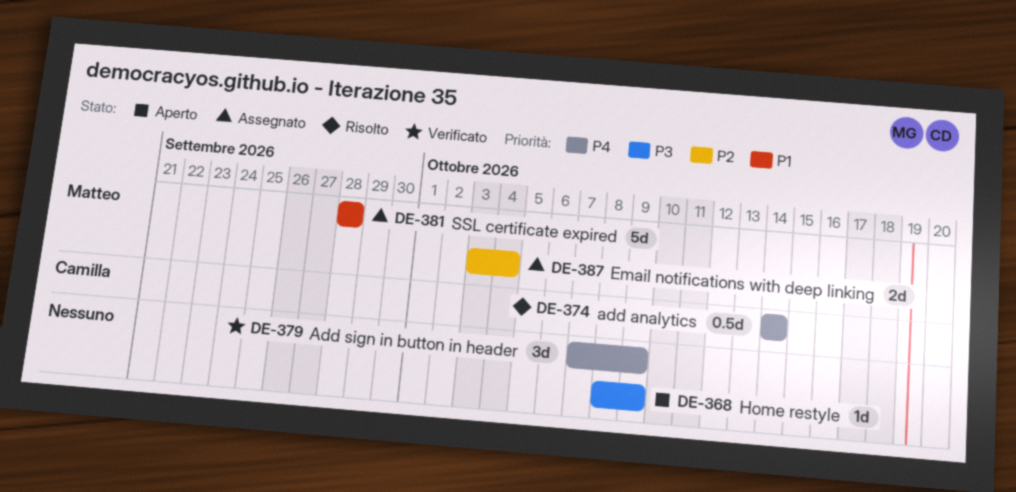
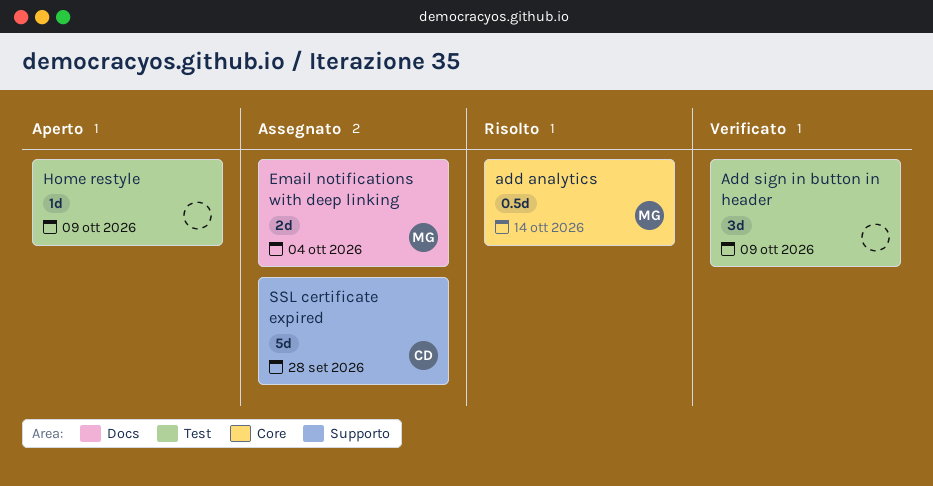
add analytics, owner: Camilla -> Matteo
SSL certificate expired, owner: Matteo -> Camilla

